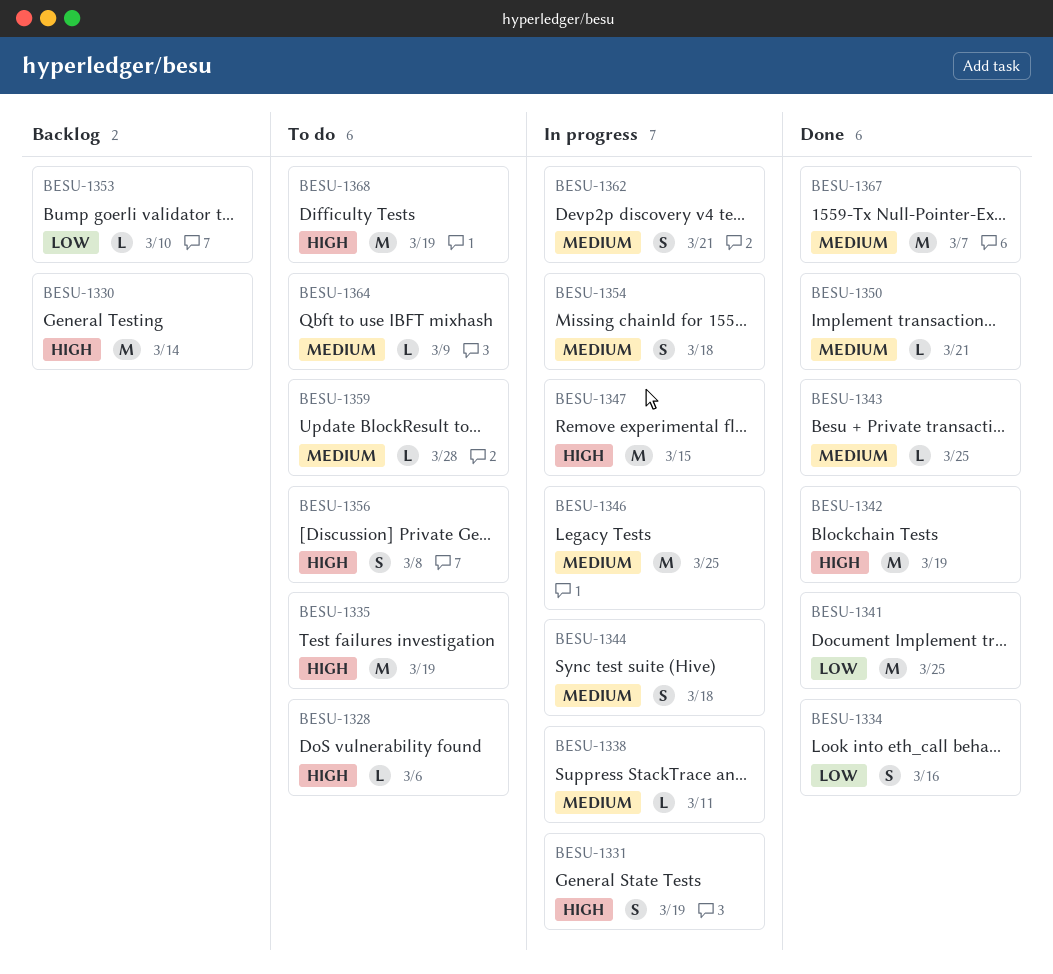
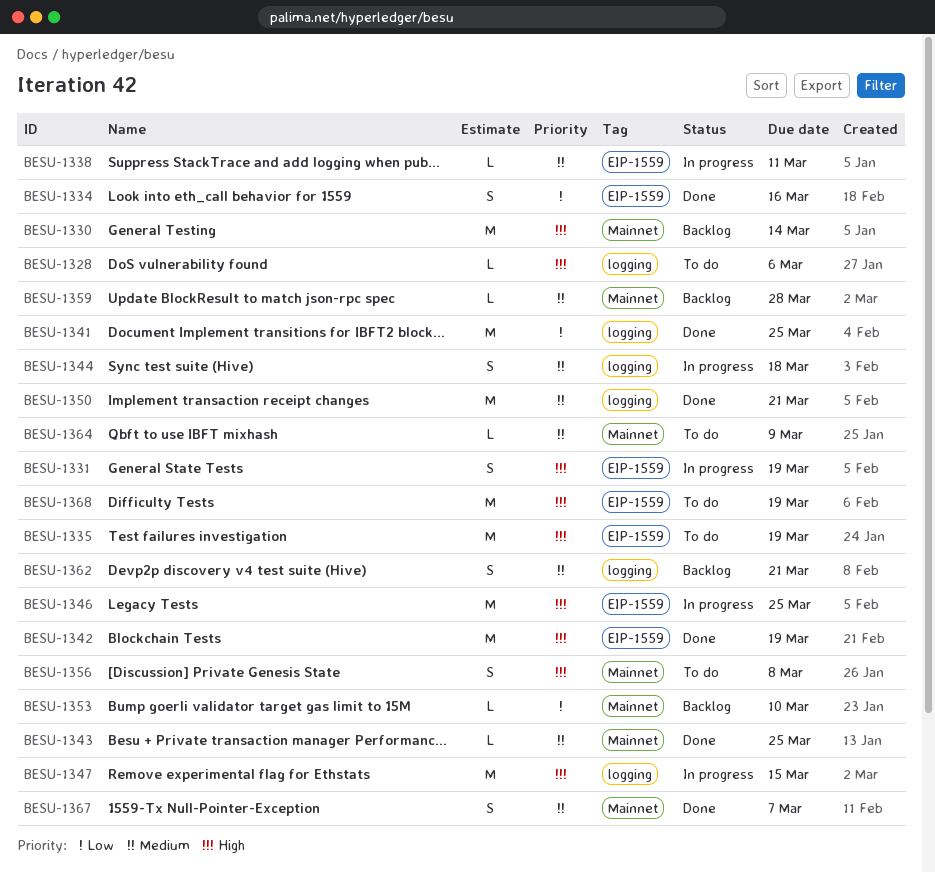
BESU-1346, priority: Medium -> High
BESU-1350, estimate: L -> M
BESU-1354: present -> none
BESU-1359, status: To do -> Backlog
BESU-1362, status: In progress -> Backlog
BESU-1367, estimate: M -> S

